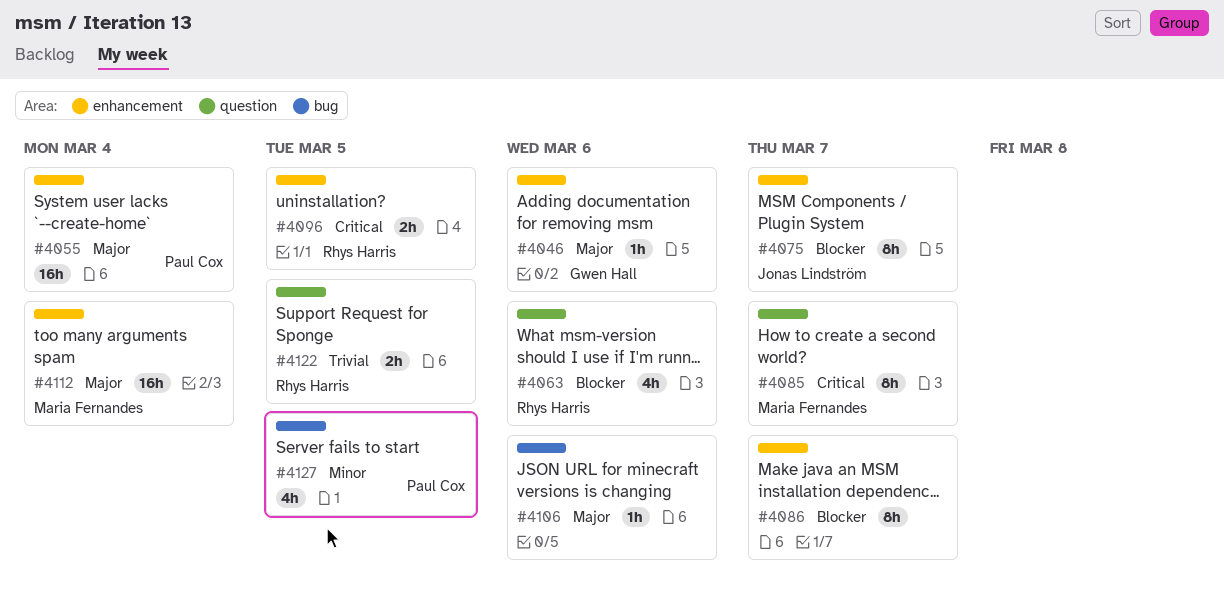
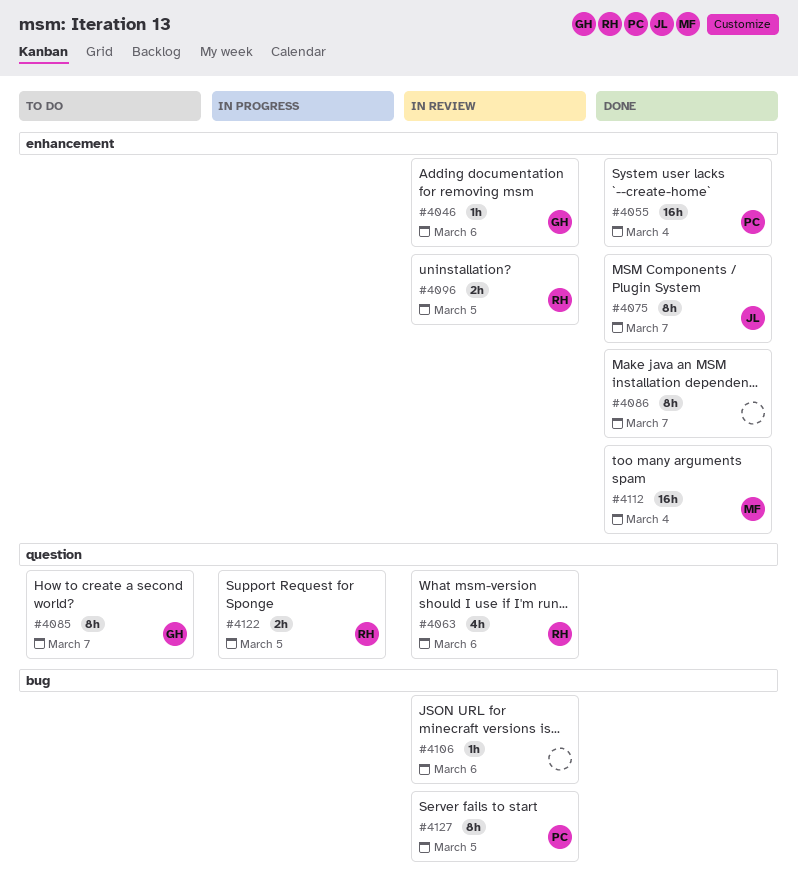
#4085, owner: Maria Fernandes -> Gwen Hall
#4127, estimate: 4h -> 8h

